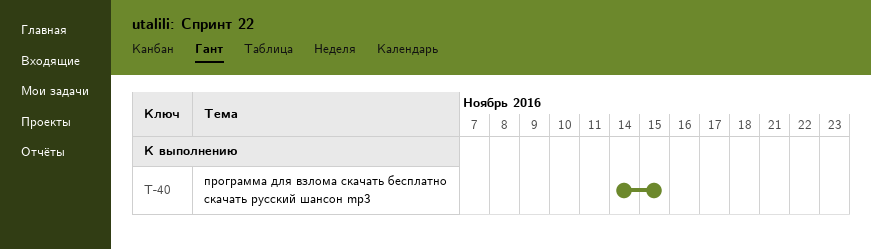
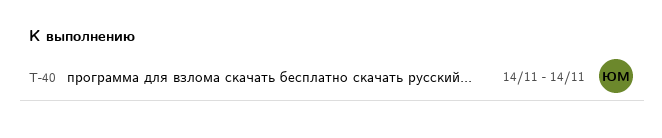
T-40, due: Nov 15 -> Nov 14

